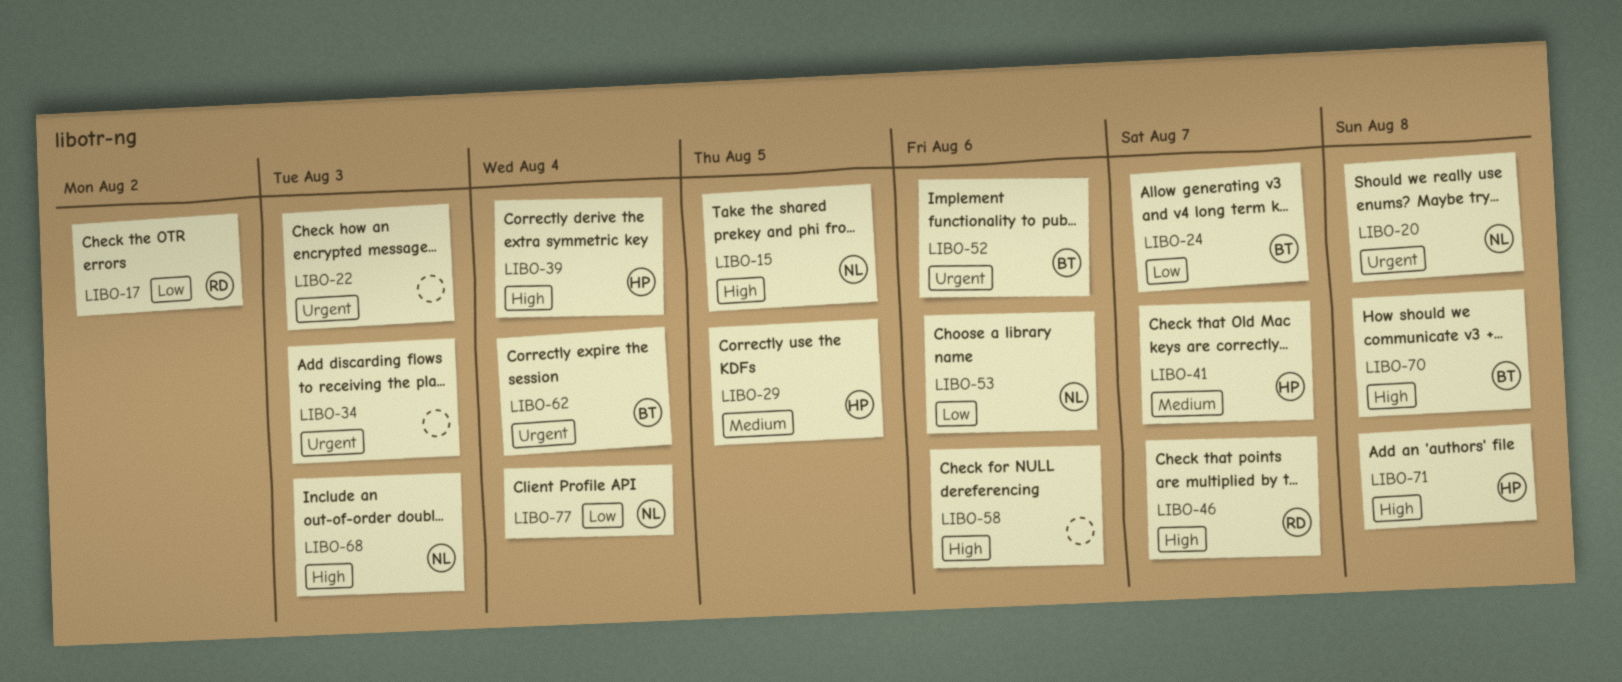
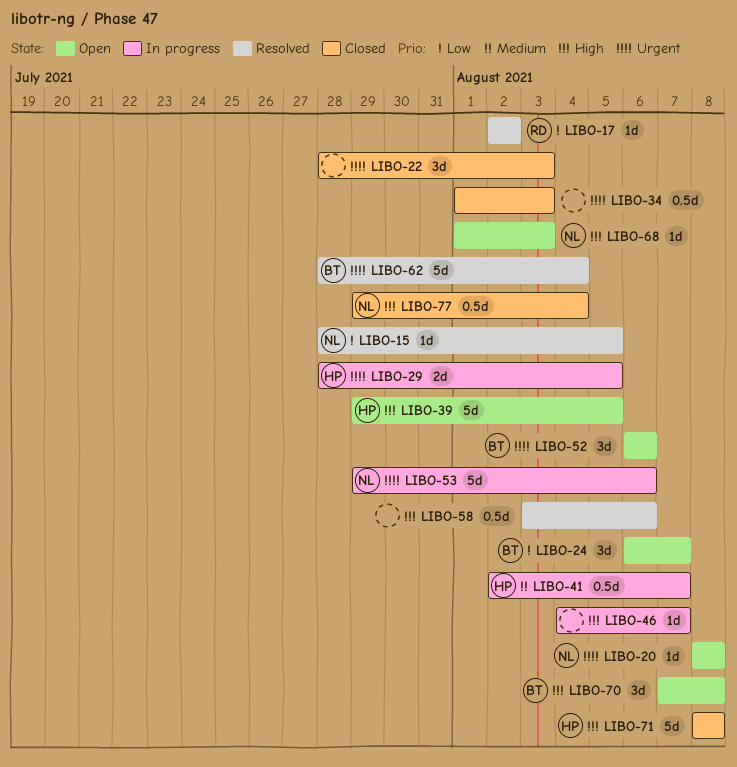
LIBO-15, priority: High -> Low
LIBO-29, priority: Medium -> Urgent
LIBO-39, due: Aug 4 -> Aug 5
LIBO-46, owner: RD -> none
LIBO-53, priority: Low -> Urgent
LIBO-77, priority: Low -> High

